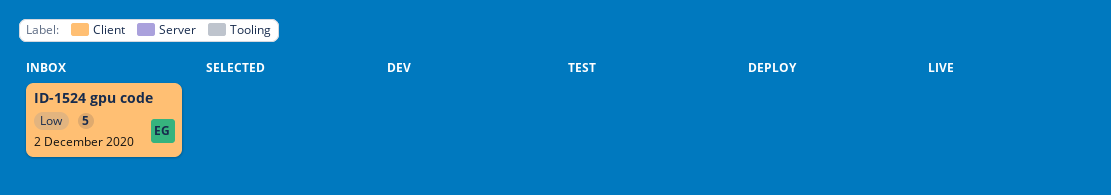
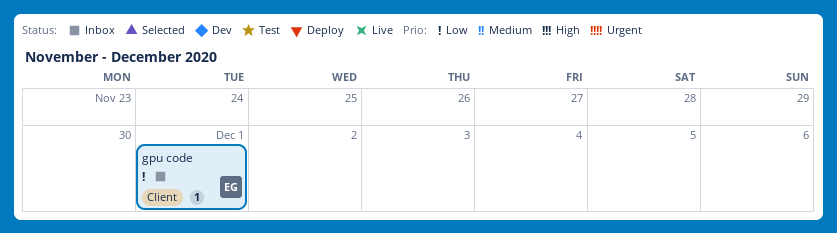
gpu code, estimate: 5 -> 1
gpu code, due: Dec 2 -> Dec 1

